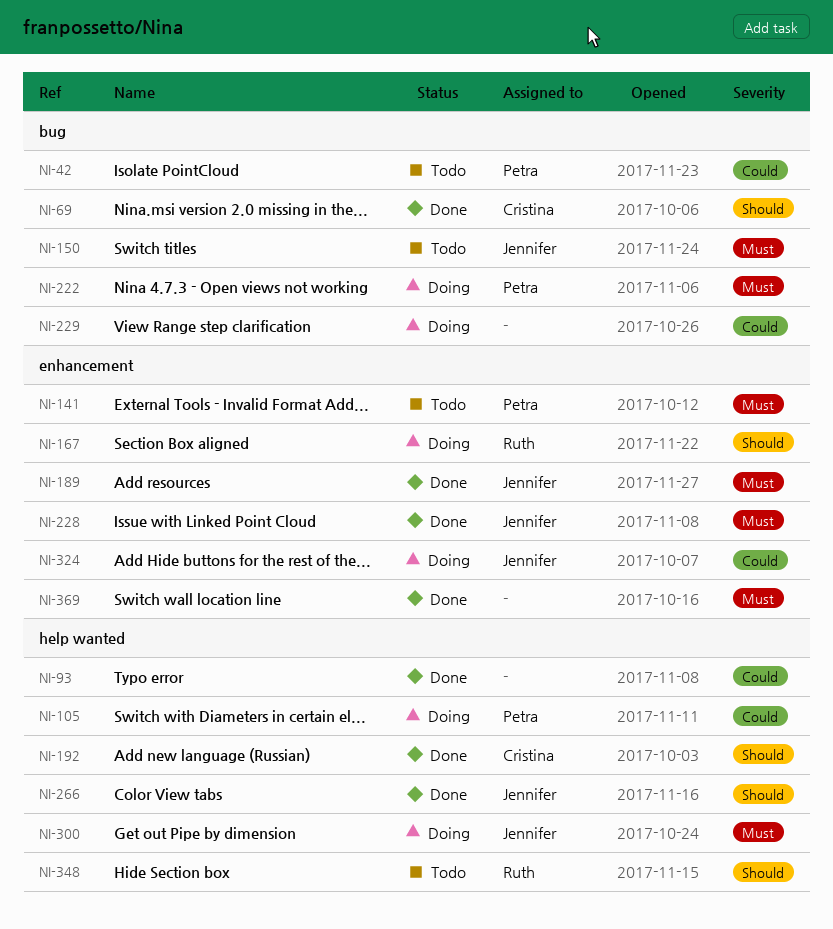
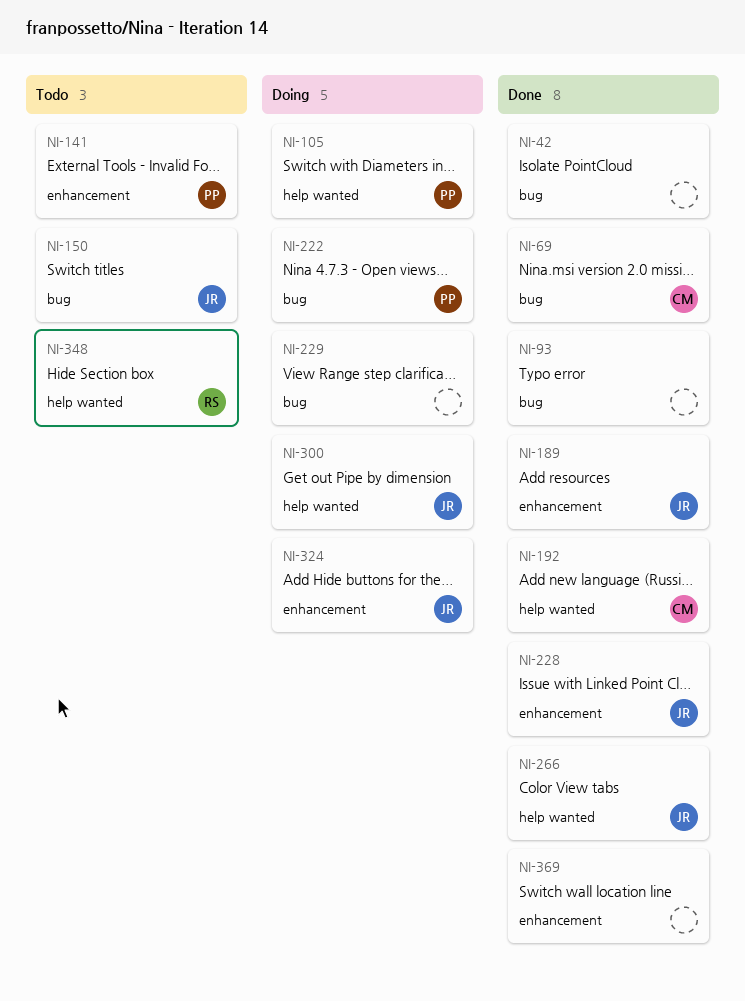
NI-42, status: Todo -> Done
NI-42, owner: Petra -> none
NI-93, label: help wanted -> bug
NI-167: present -> none

